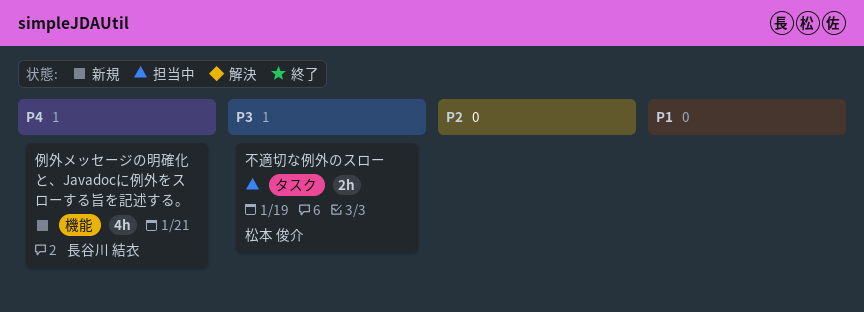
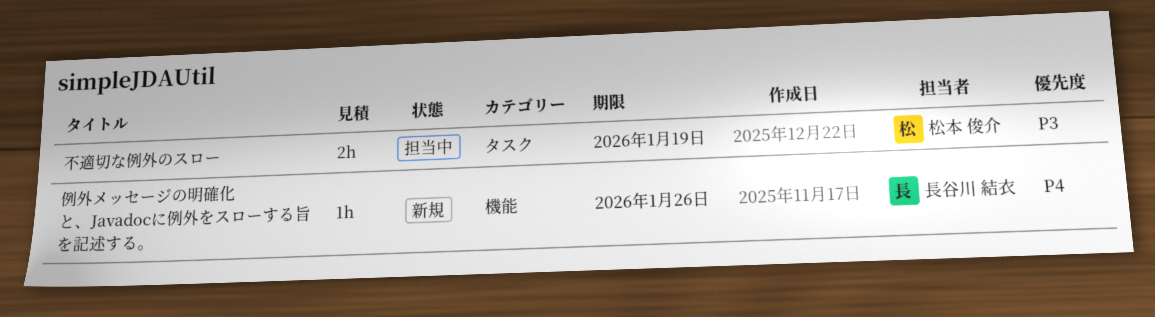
例外メッセージの明確化と、Javadocに例外をスローする旨を記述する。, estimate: 4h -> 1h
例外メッセージの明確化と、Javadocに例外をスローする旨を記述する。, due: Jan 21 -> Jan 26

